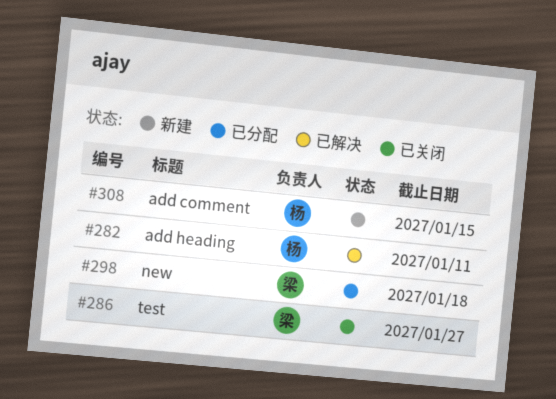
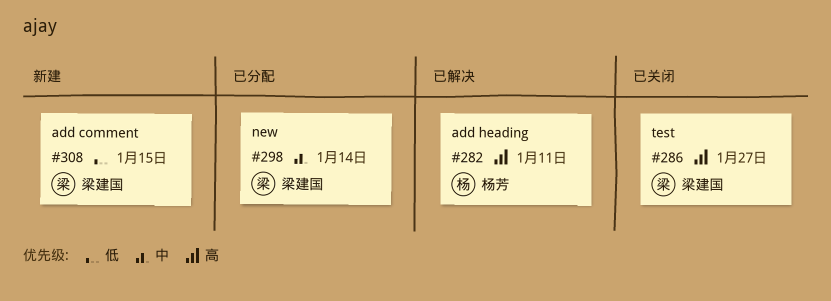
#298, due: Jan 18 -> Jan 14
#308, owner: 杨芳 -> 梁建国

